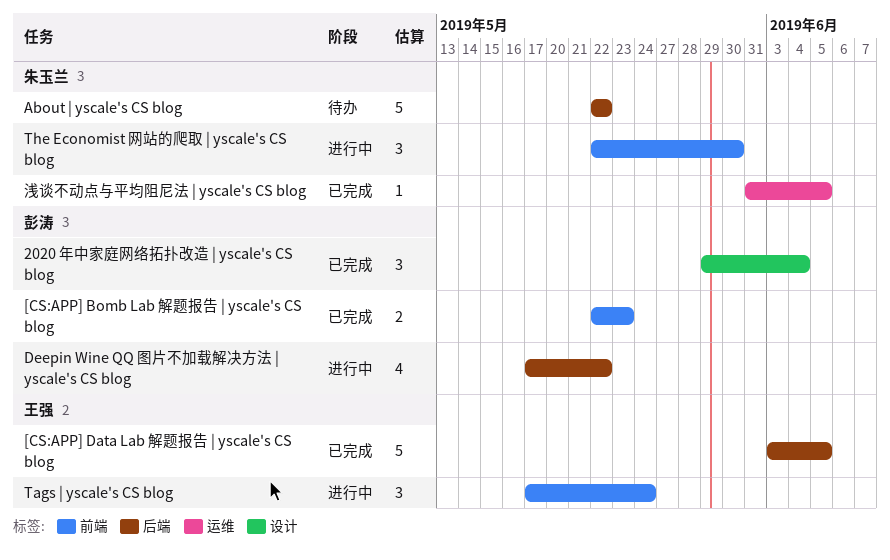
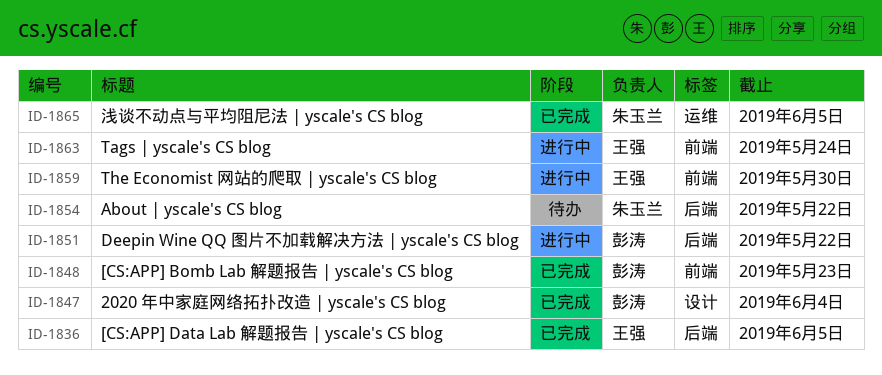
The Economist 网站的爬取 | yscale's CS blog, owner: 朱玉兰 -> 王强

